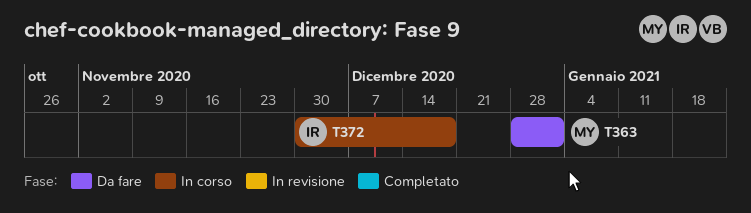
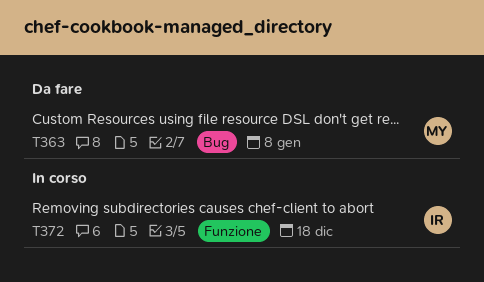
T363, due: Jan 1 -> Jan 8

